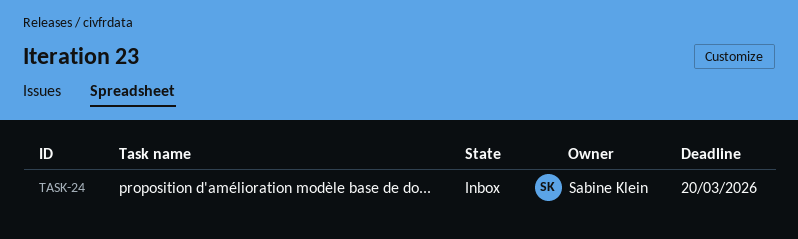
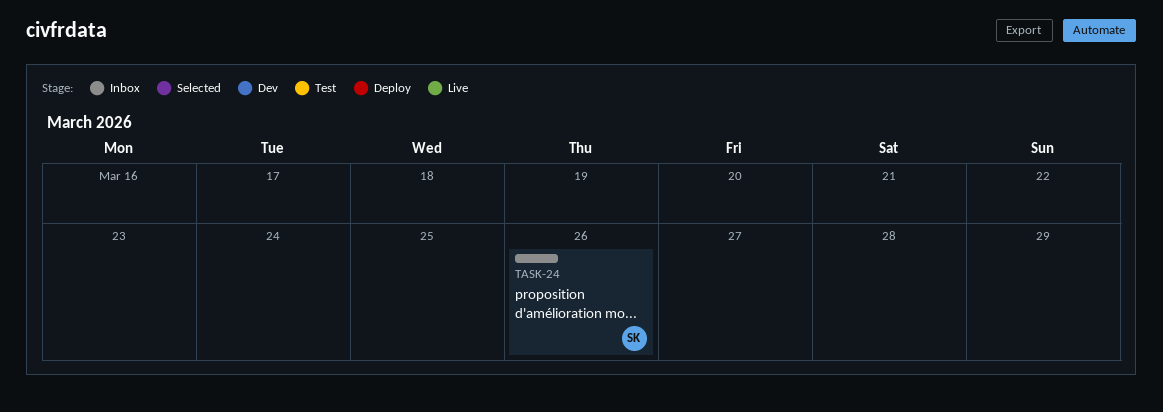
TASK-24, due: Mar 20 -> Mar 26

